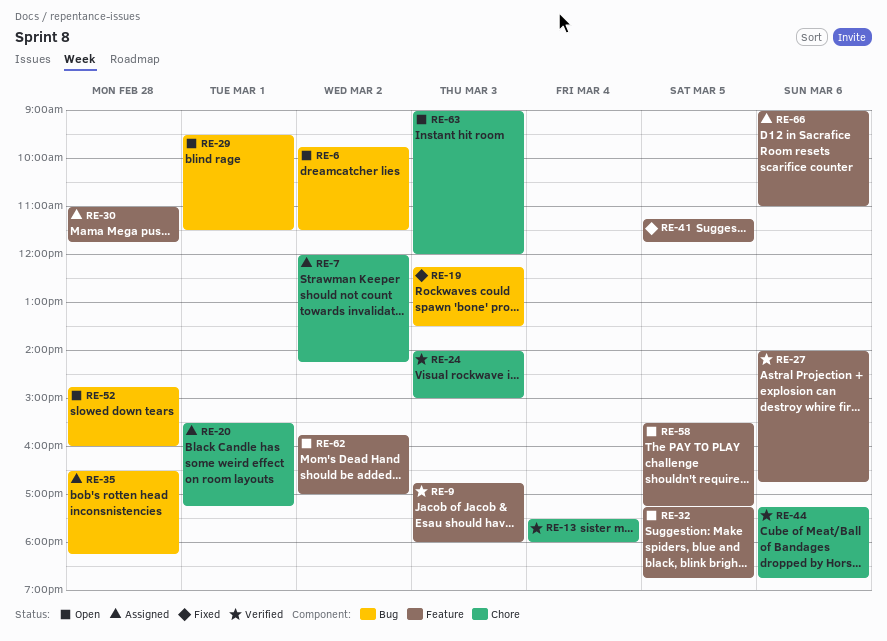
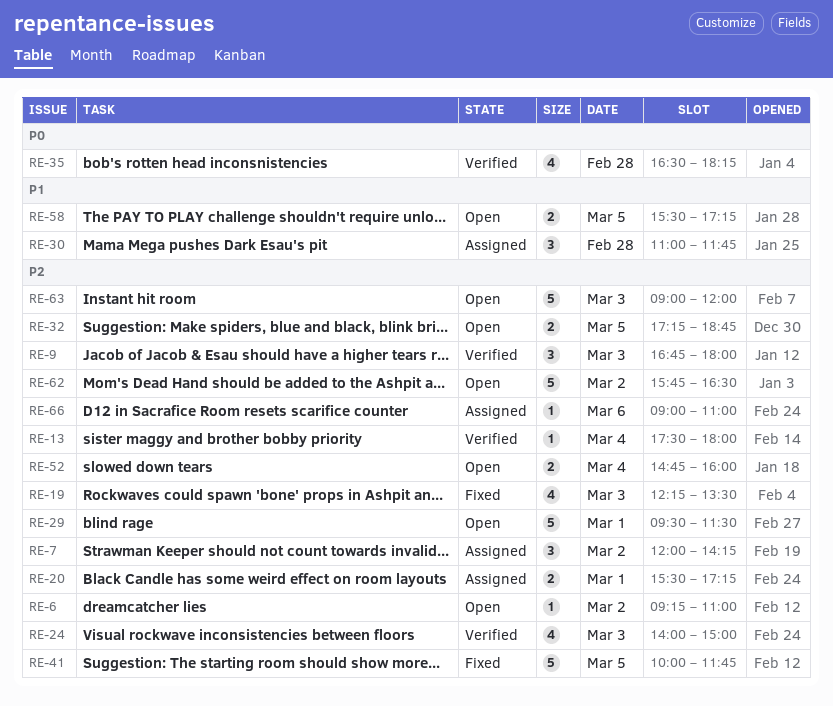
RE-6, begins: 09:45 -> 09:15
RE-6, ends: 11:30 -> 11:00
RE-27: present -> none
RE-35, status: Assigned -> Verified
RE-41, begins: 11:15 -> 10:00
RE-44: present -> none
RE-52, day: Feb 28 -> Mar 4
RE-62, ends: 17:00 -> 16:30

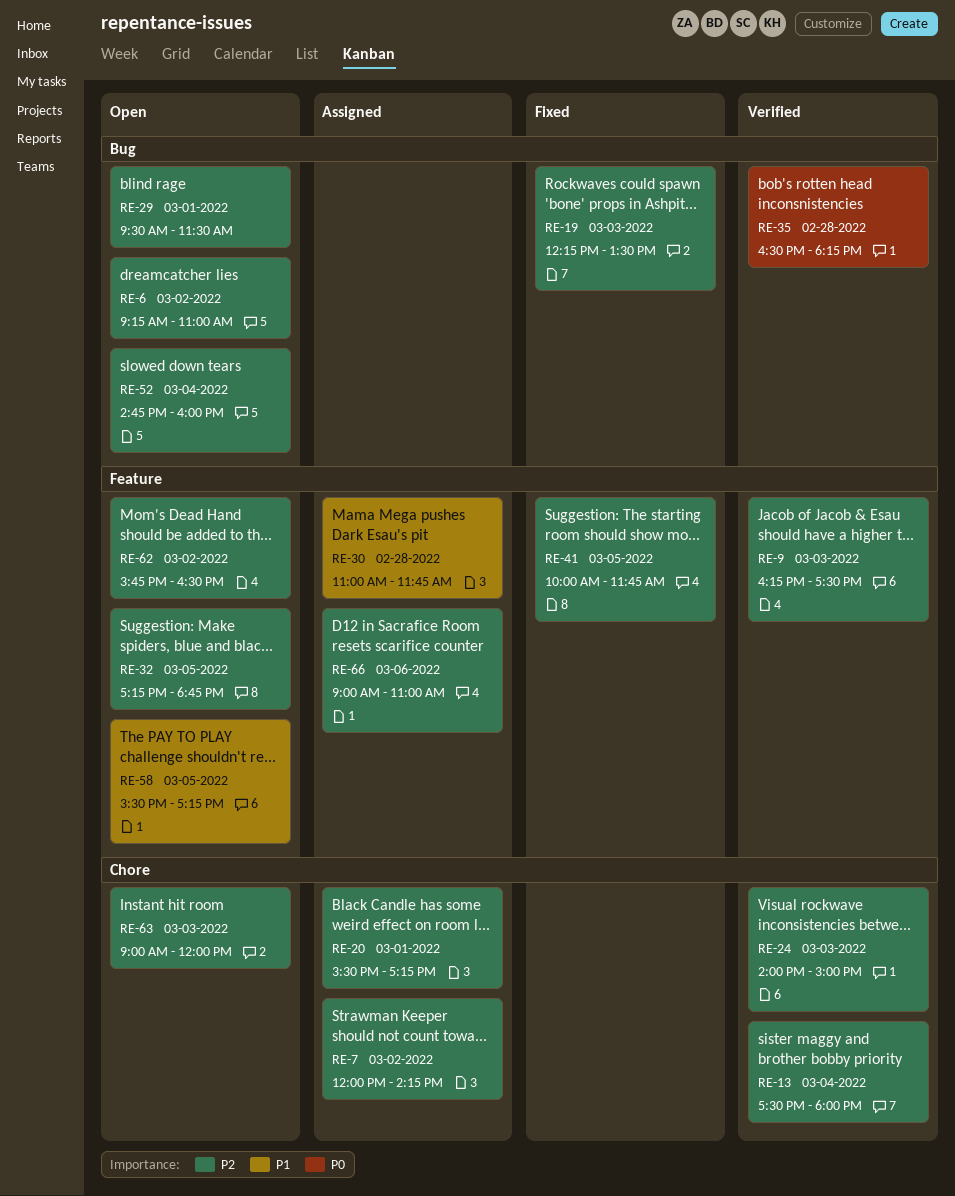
RE-9, begins: 16:45 -> 16:15
RE-9, ends: 18:00 -> 17:30

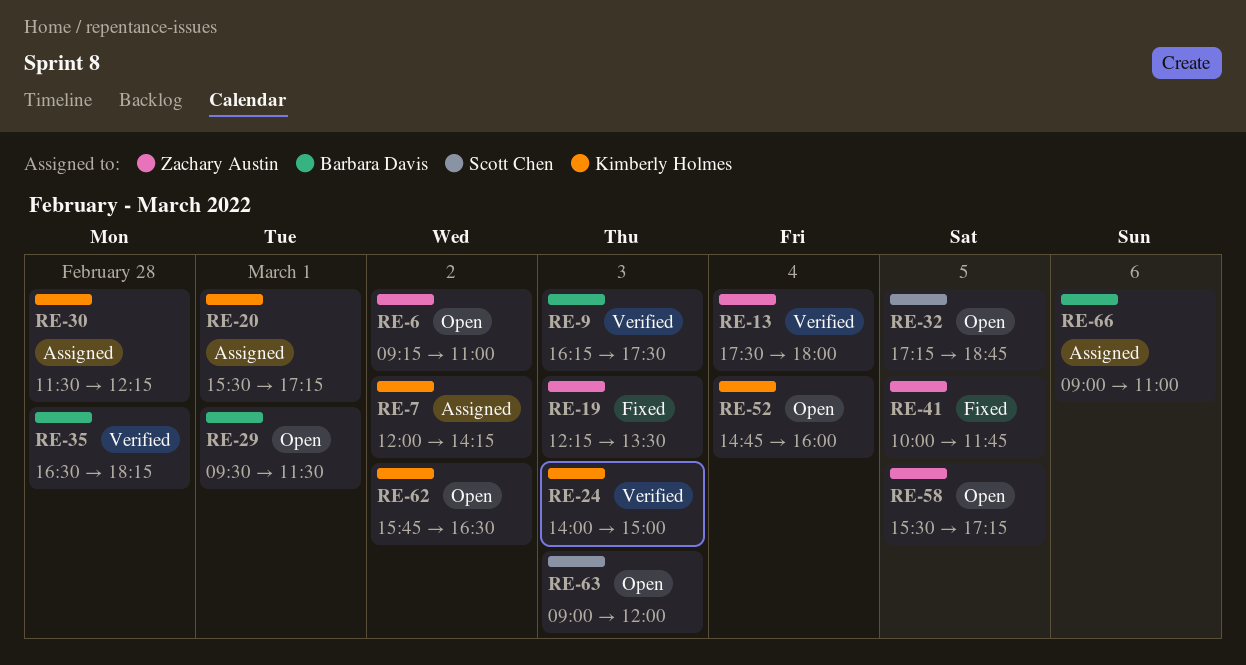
RE-30, begins: 11:00 -> 11:30
RE-30, ends: 11:45 -> 12:15

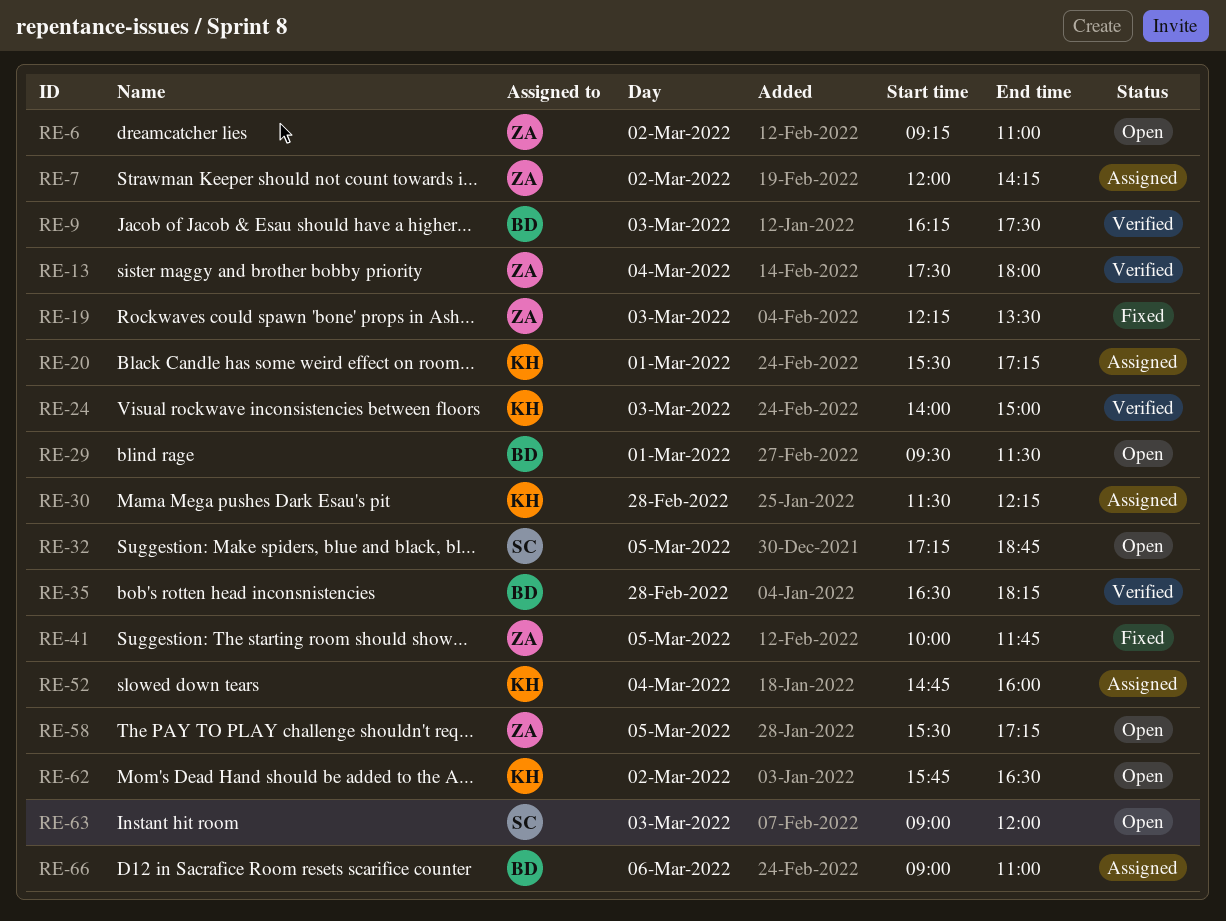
RE-7, owner: Kimberly Holmes -> Zachary Austin
RE-52, status: Open -> Assigned

